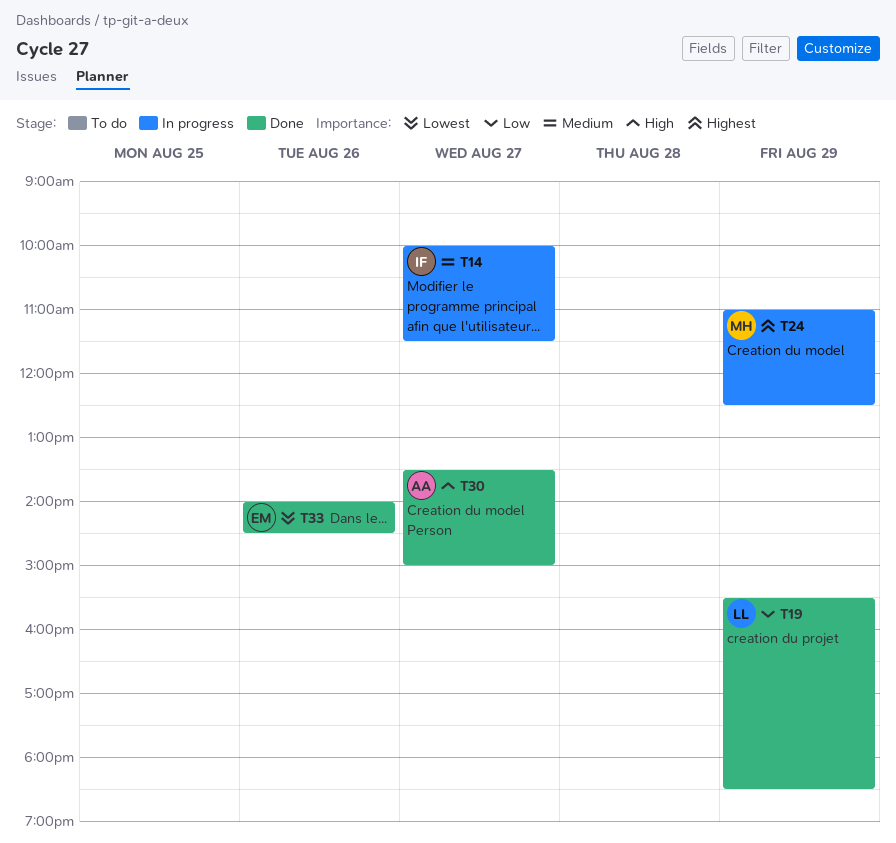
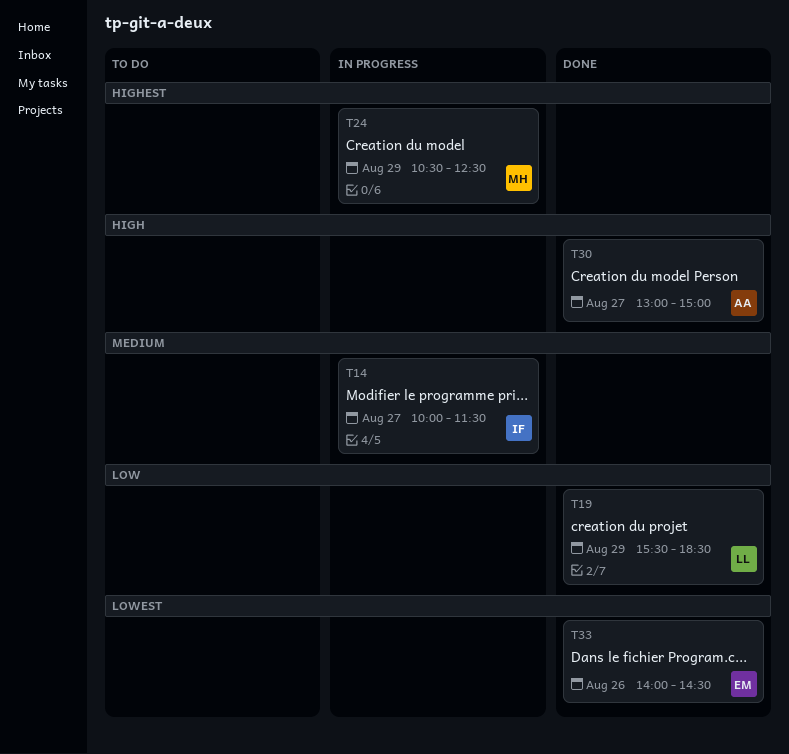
T24, begins: 11:00 -> 10:30
T30, begins: 13:30 -> 13:00

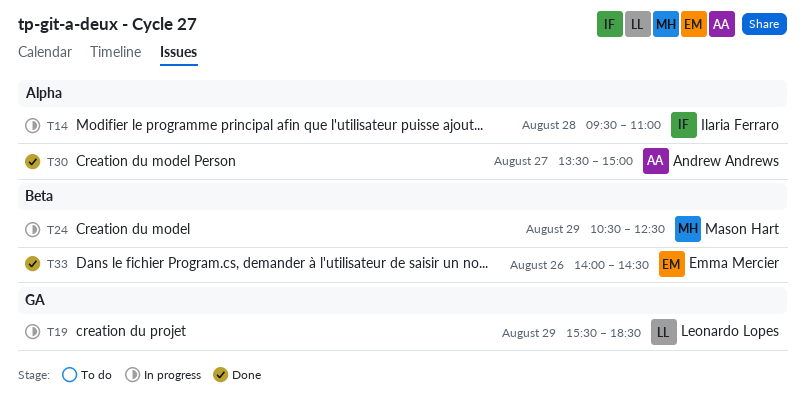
T14, day: Aug 27 -> Aug 28
T14, begins: 10:00 -> 09:30
T14, ends: 11:30 -> 11:00
T19, status: Done -> In progress
T30, begins: 13:00 -> 13:30

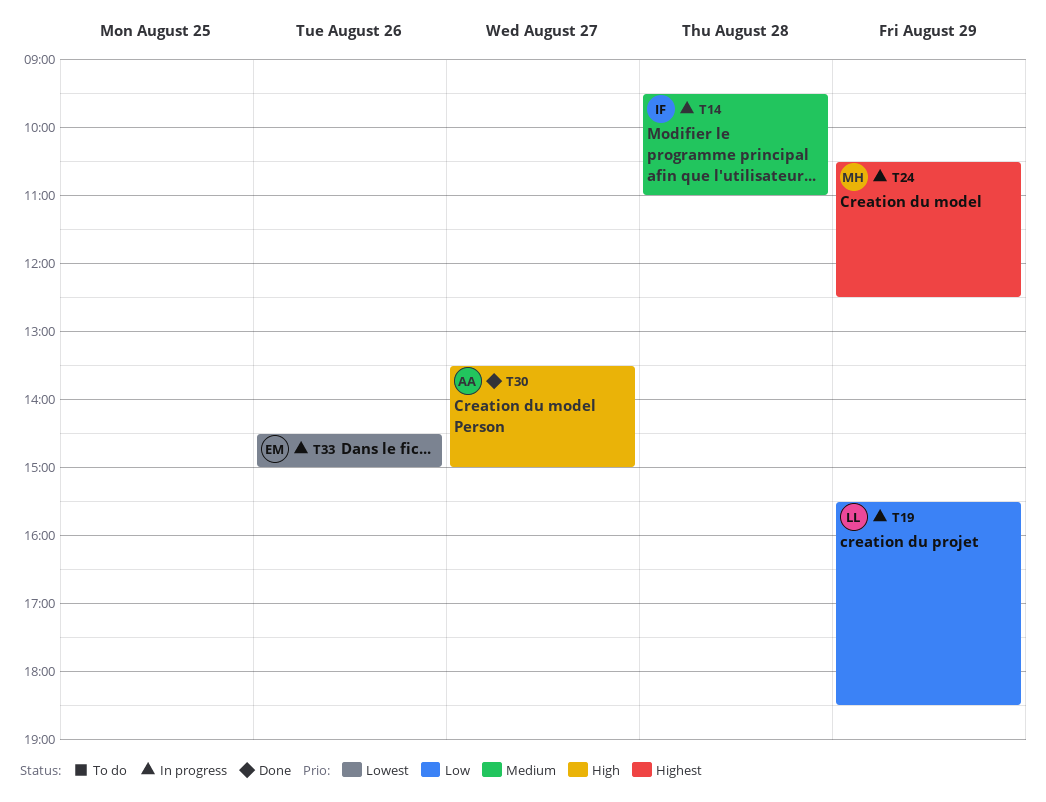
T33, status: Done -> In progress
T33, begins: 14:00 -> 14:30
T33, ends: 14:30 -> 15:00

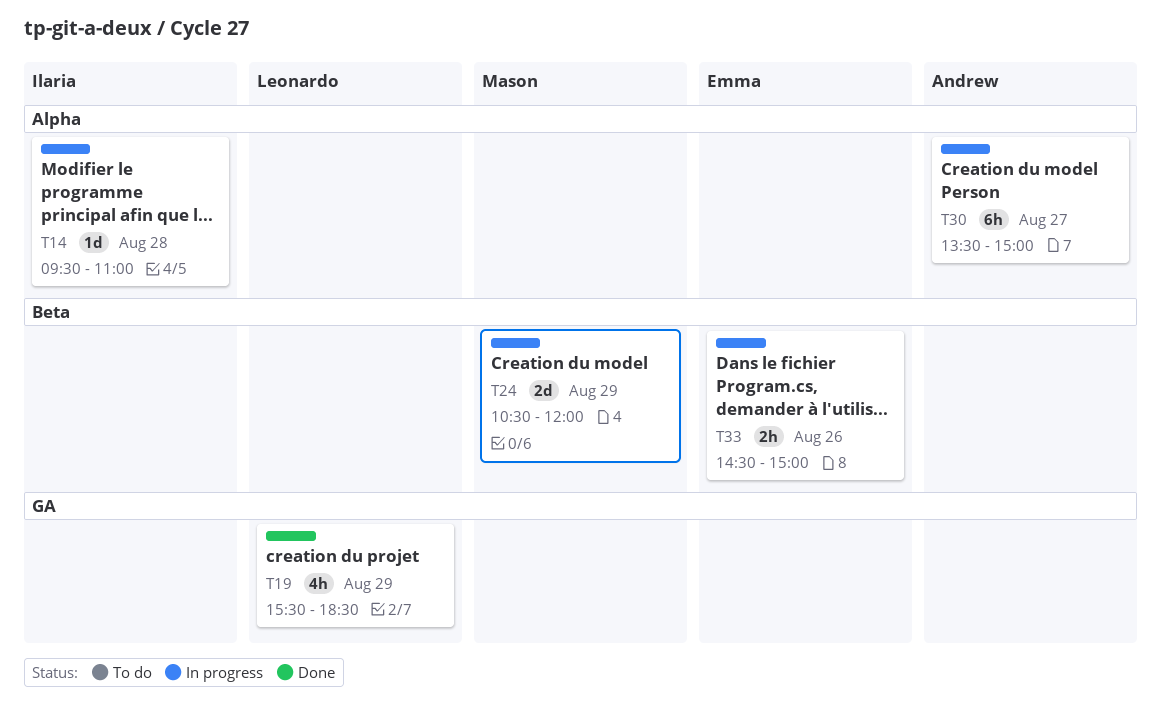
T19, status: In progress -> Done
T24, ends: 12:30 -> 12:00
T30, status: Done -> In progress

